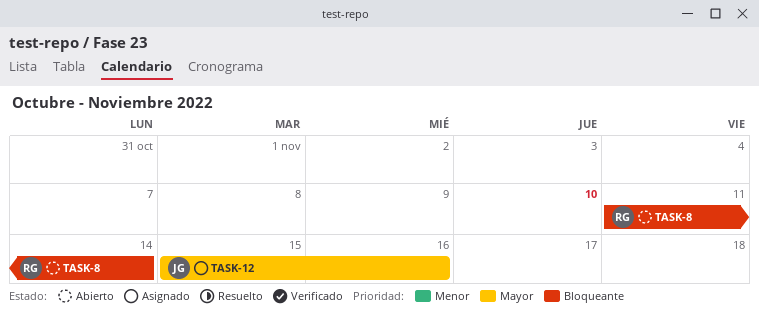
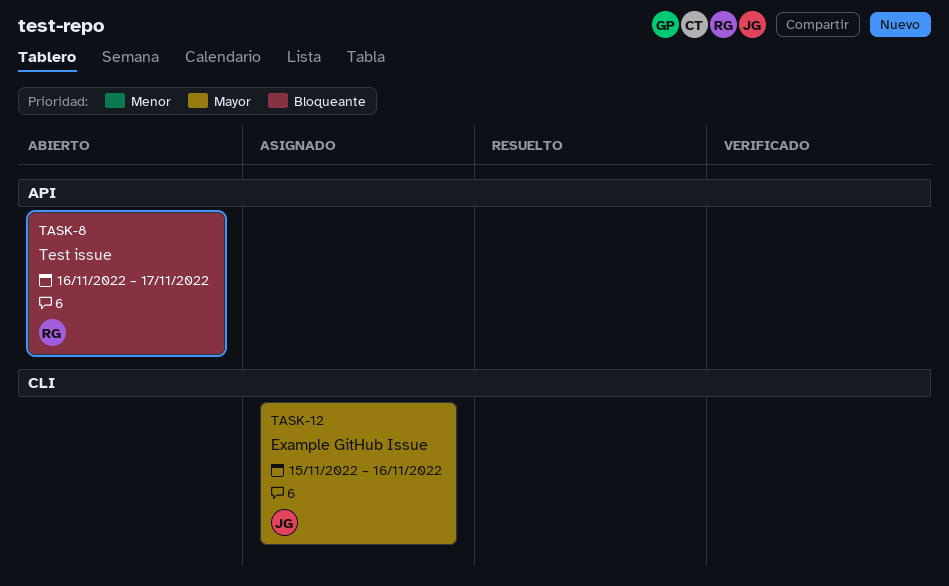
TASK-8, start: Nov 11 -> Nov 16
TASK-8, due: Nov 14 -> Nov 17

